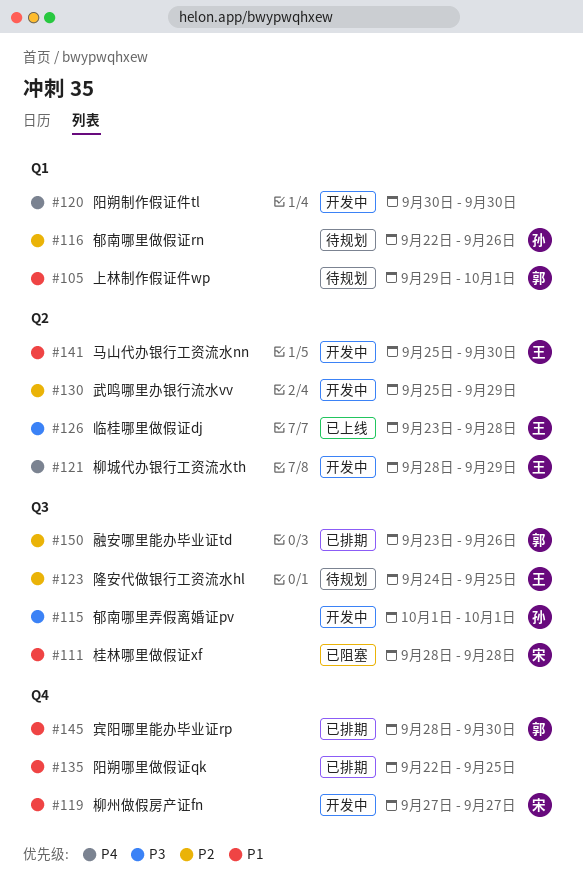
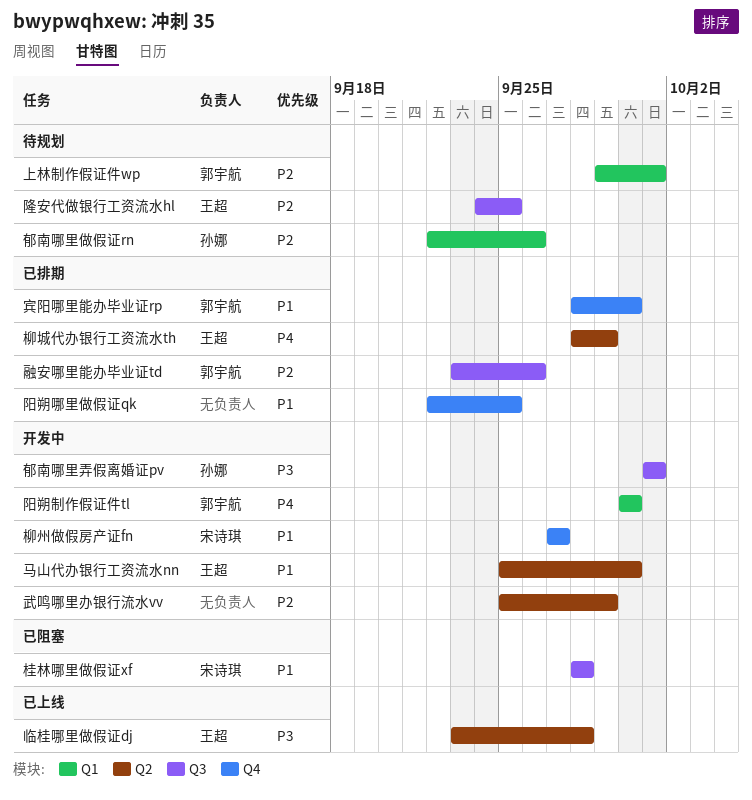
上林制作假证件wp, priority: P1 -> P2
柳城代办银行工资流水th, status: 开发中 -> 已排期
阳朔制作假证件tl, owner: none -> 郭宇航

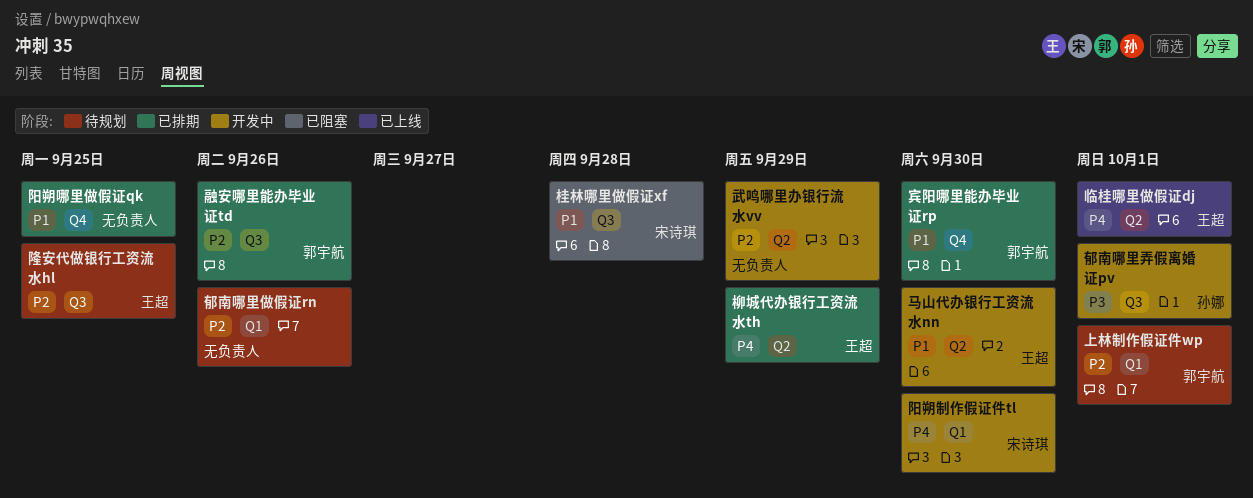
临桂哪里做假证dj, priority: P3 -> P4
临桂哪里做假证dj, due: Sep 28 -> Oct 1
柳州做假房产证fn: present -> none
郁南哪里做假证rn, owner: 孙娜 -> none
阳朔制作假证件tl, owner: 郭宇航 -> 宋诗琪

